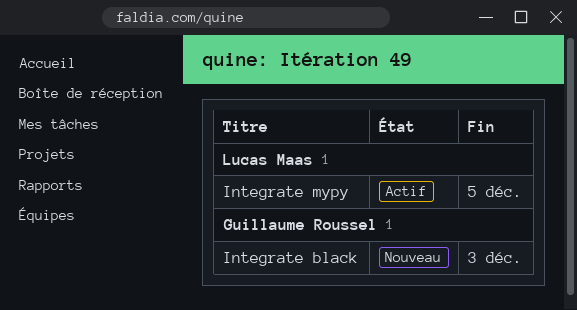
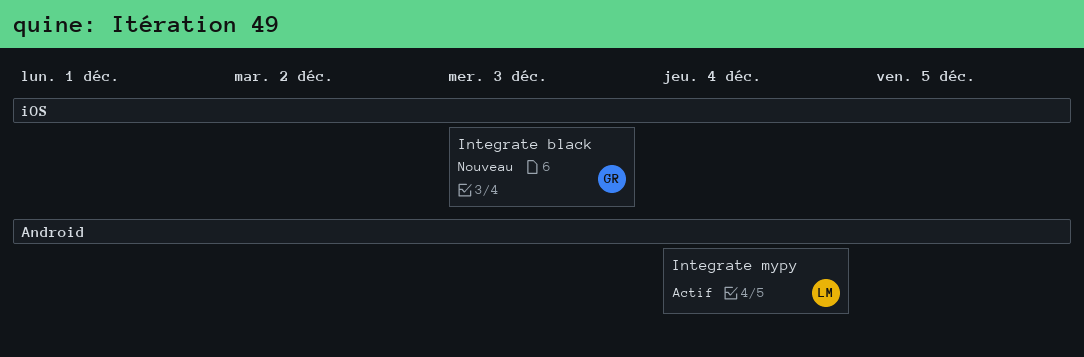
Integrate mypy, due: Dec 5 -> Dec 4

